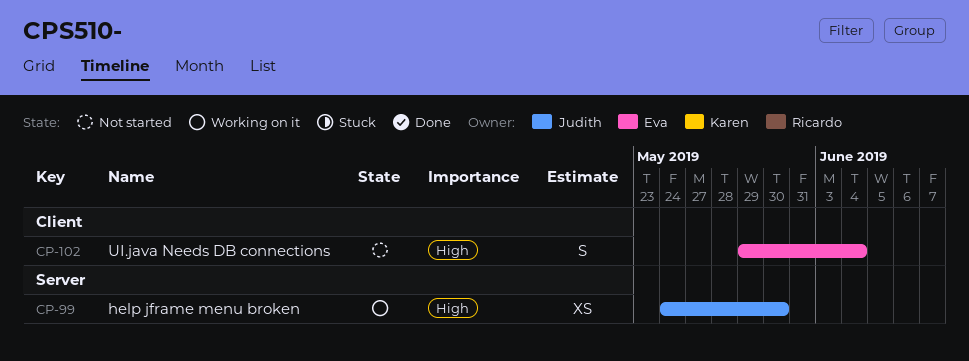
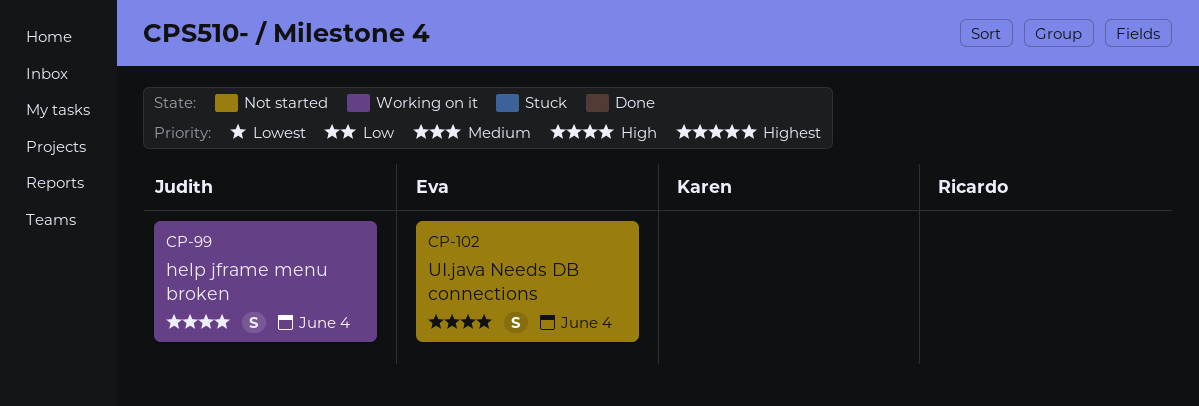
CP-99, estimate: XS -> S
CP-99, due: May 30 -> Jun 4

